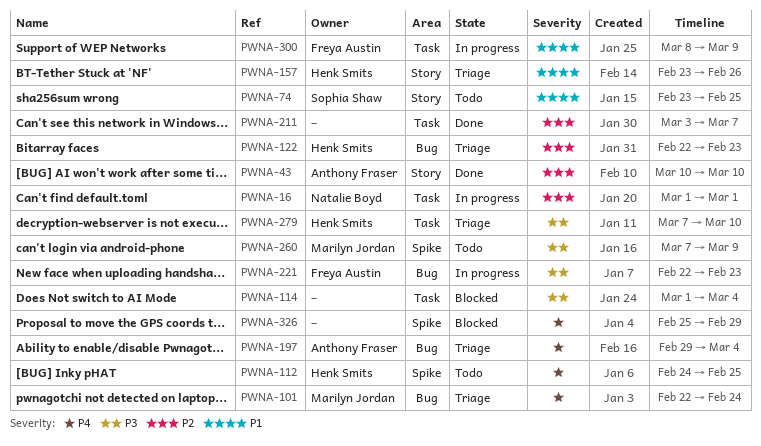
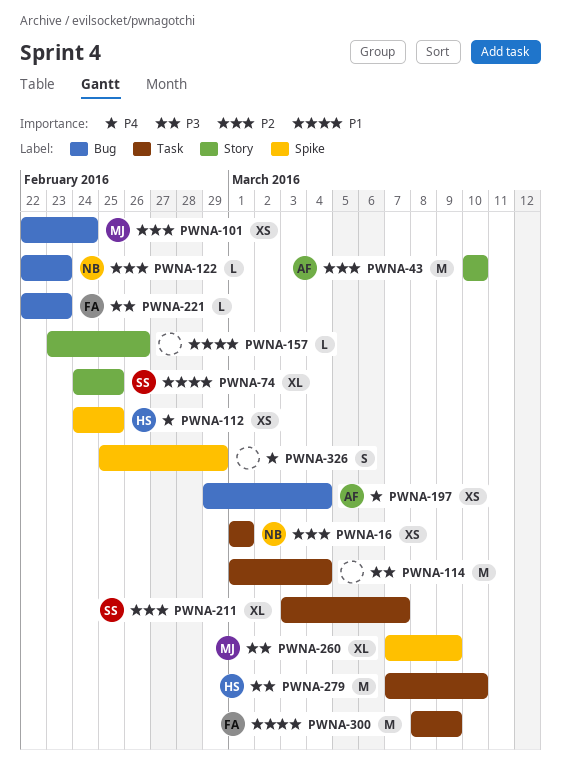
PWNA-74, start: Feb 23 -> Feb 24
PWNA-101, priority: P4 -> P2
PWNA-122, owner: Henk Smits -> Natalie Boyd
PWNA-157, owner: Henk Smits -> none
PWNA-211, owner: none -> Sophia Shaw

